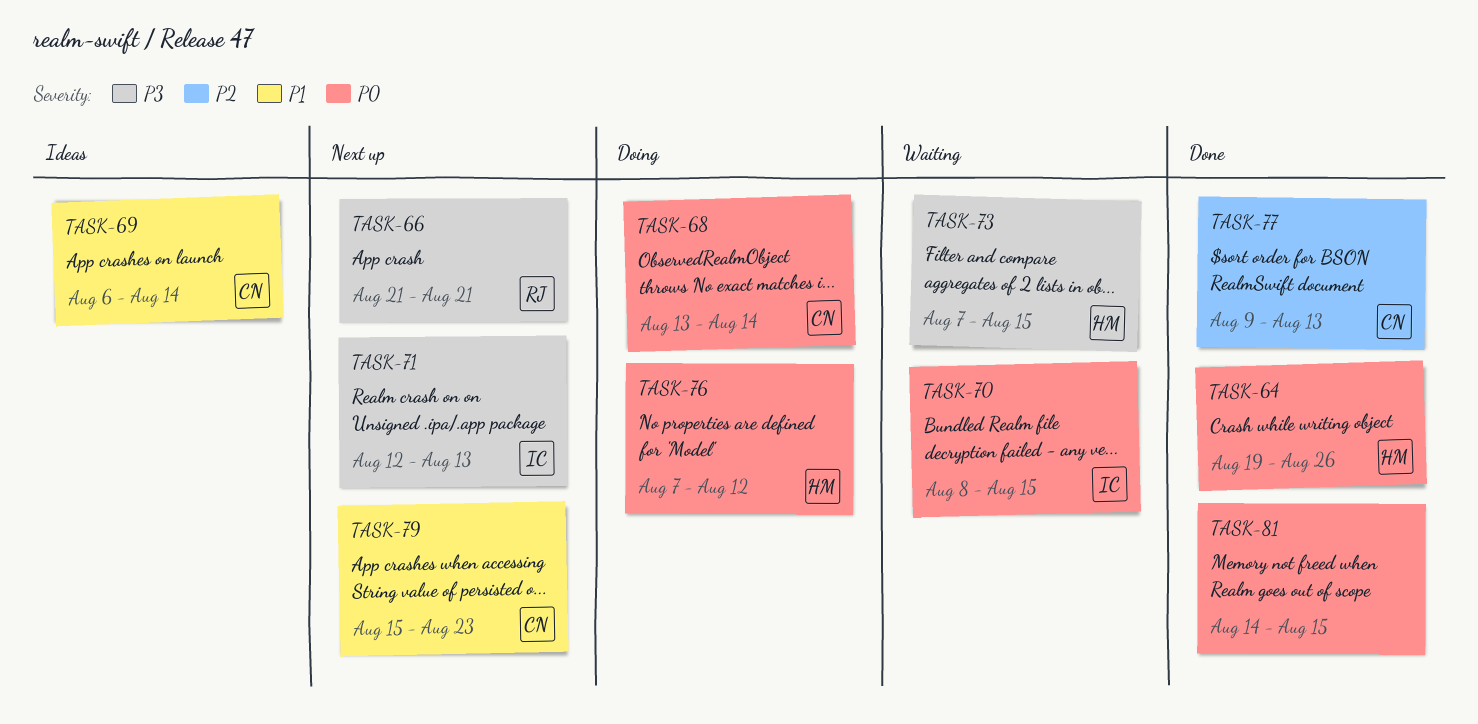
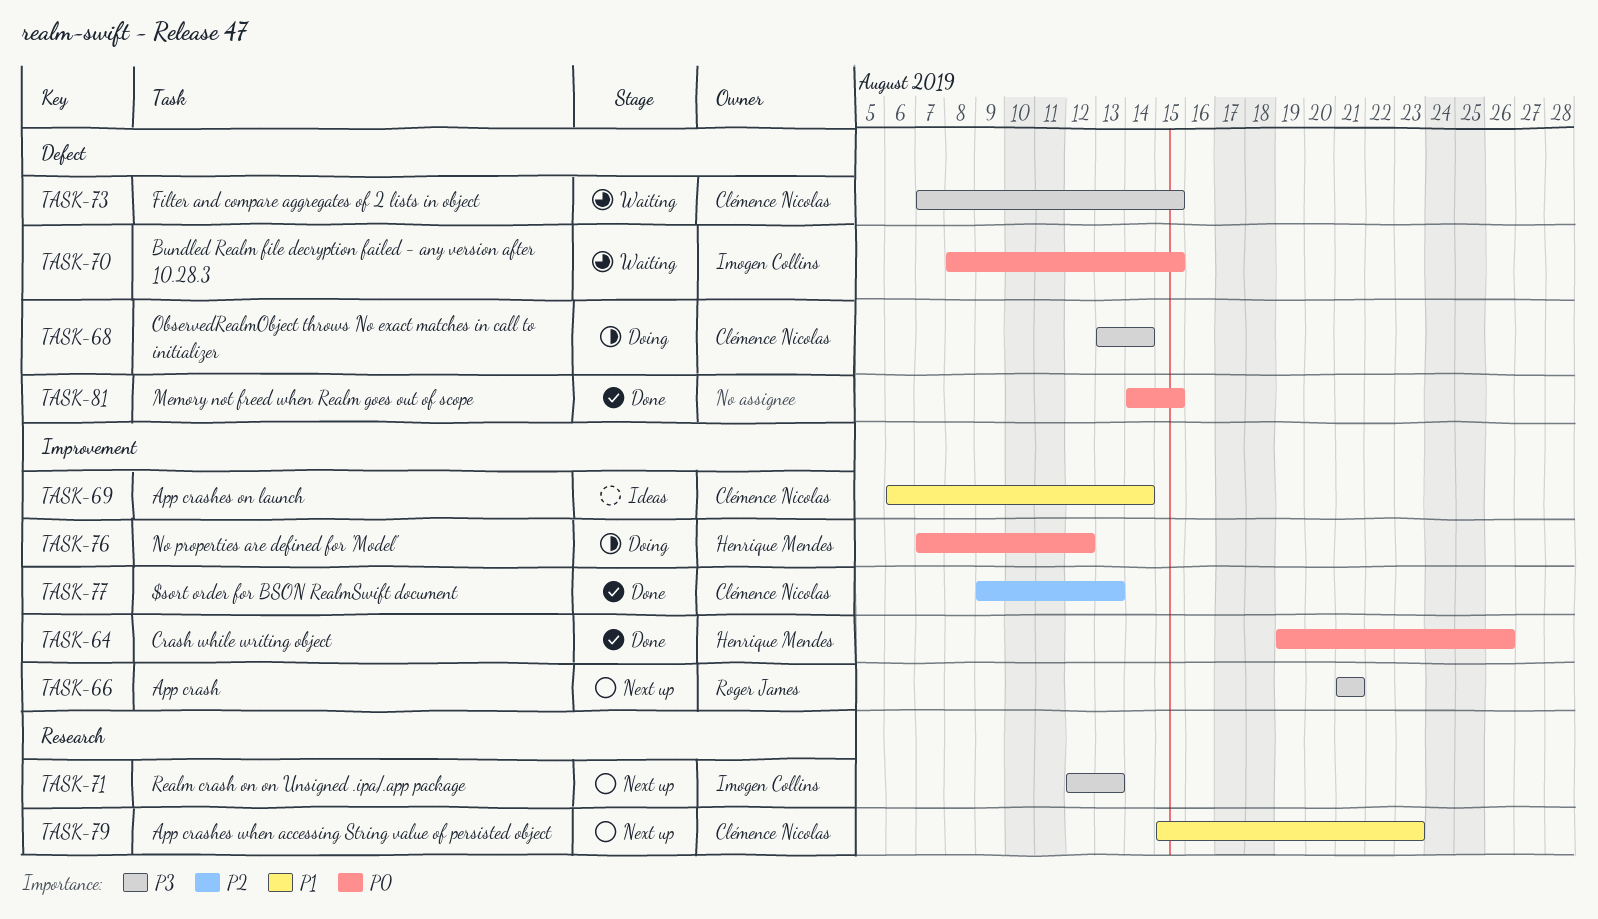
TASK-68, priority: P0 -> P3
TASK-73, owner: Henrique Mendes -> Clémence Nicolas

